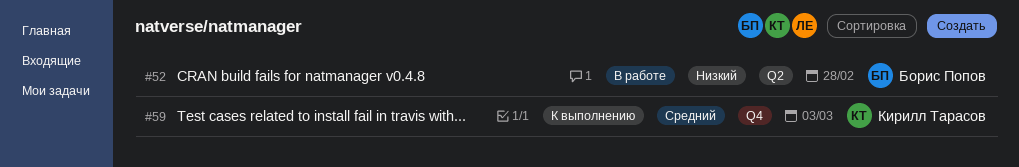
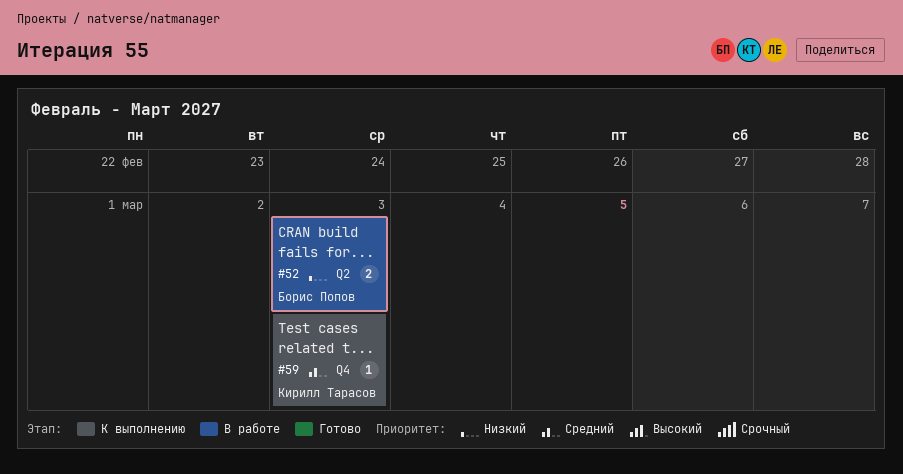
#52, due: Feb 28 -> Mar 3

